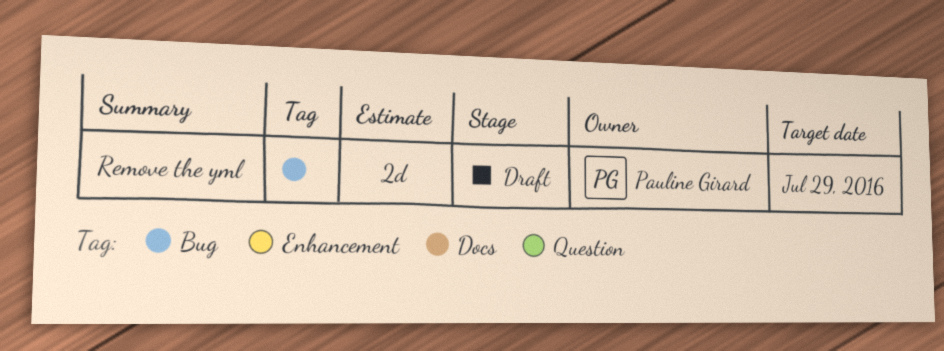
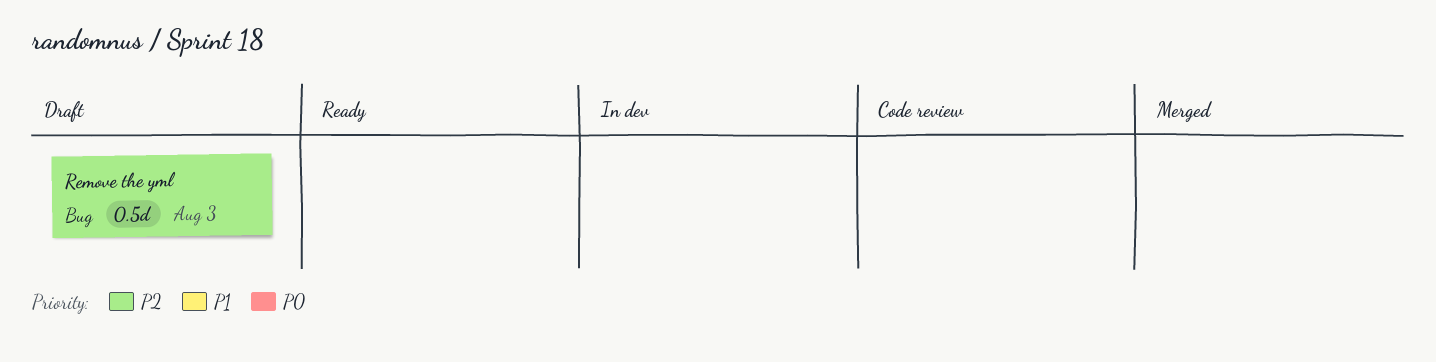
Remove the yml, estimate: 2d -> 0.5d
Remove the yml, due: Jul 29 -> Aug 3

